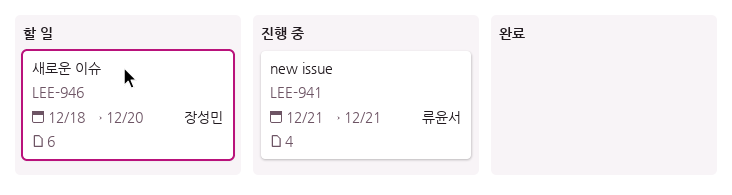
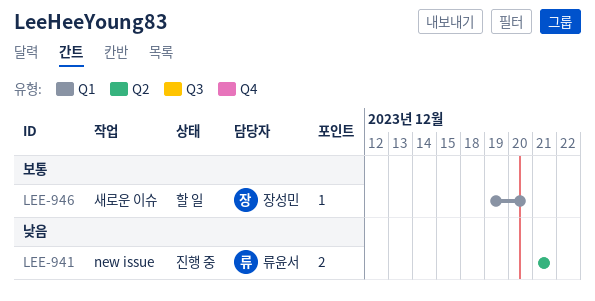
LEE-946, start: Dec 18 -> Dec 19

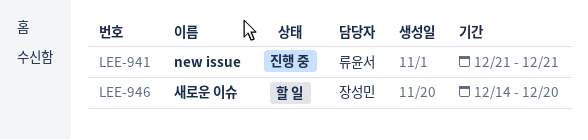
LEE-946, start: Dec 19 -> Dec 14

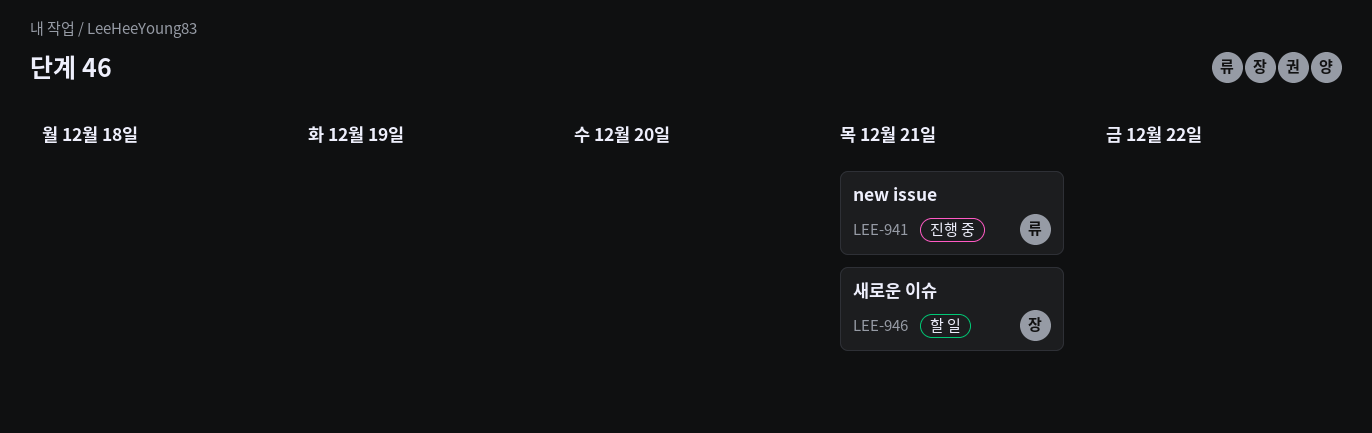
LEE-946, due: Dec 20 -> Dec 21

